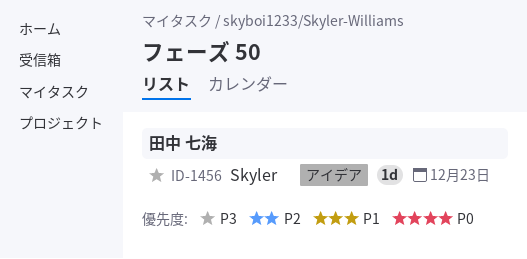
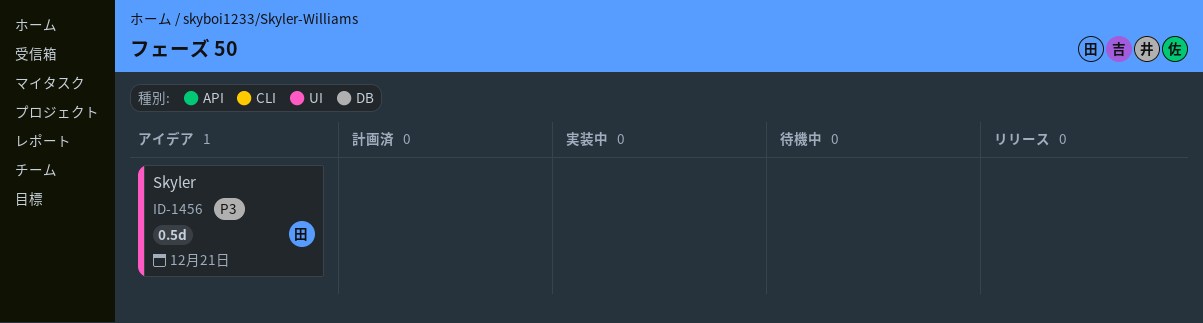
ID-1456, estimate: 1d -> 0.5d
ID-1456, due: Dec 23 -> Dec 21

